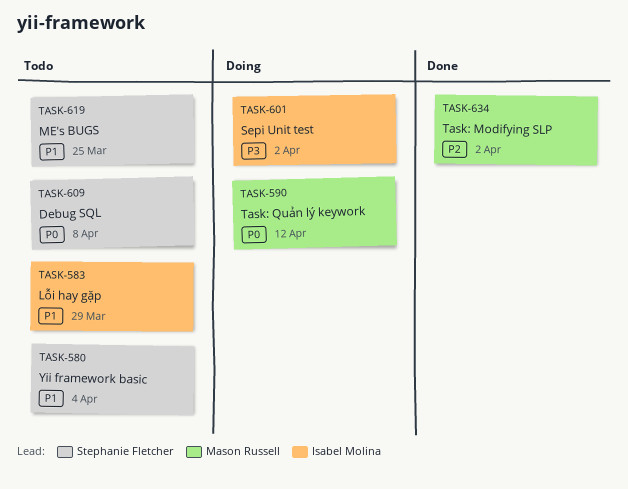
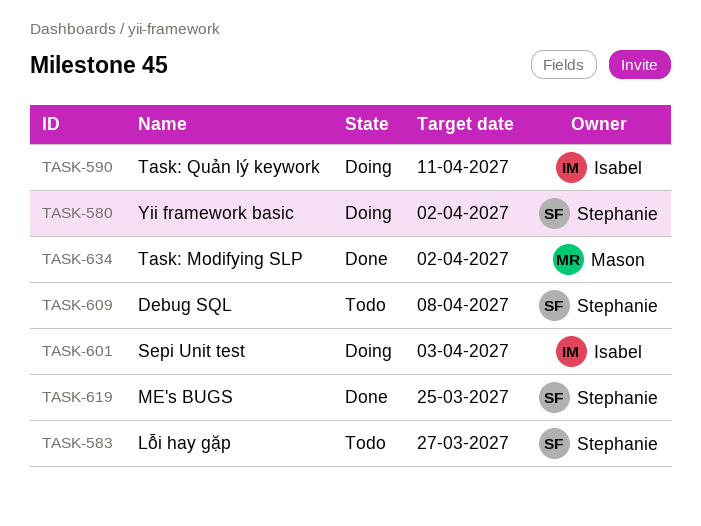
TASK-580, status: Todo -> Doing
TASK-580, due: Apr 4 -> Apr 2
TASK-583, owner: Isabel Molina -> Stephanie Fletcher
TASK-583, due: Mar 29 -> Mar 27
TASK-590, owner: Mason Russell -> Isabel Molina
TASK-590, due: Apr 12 -> Apr 11
TASK-601, due: Apr 2 -> Apr 3
TASK-619, status: Todo -> Done

